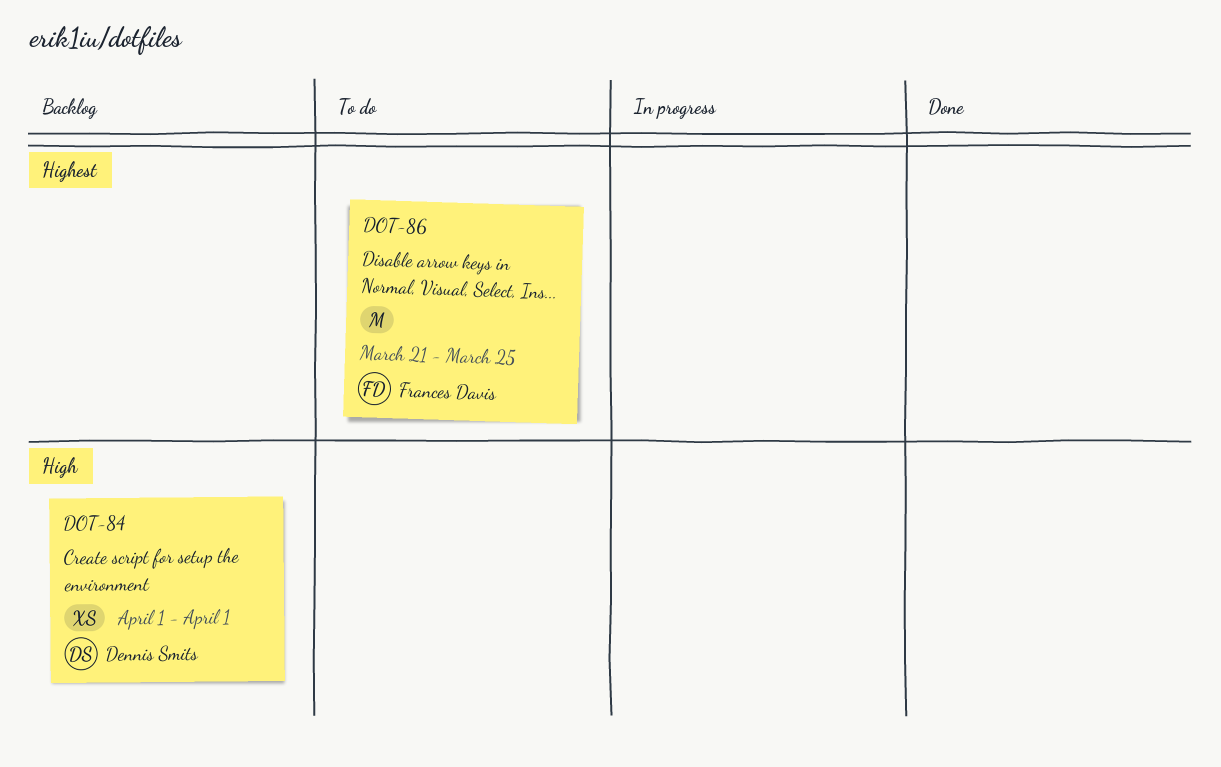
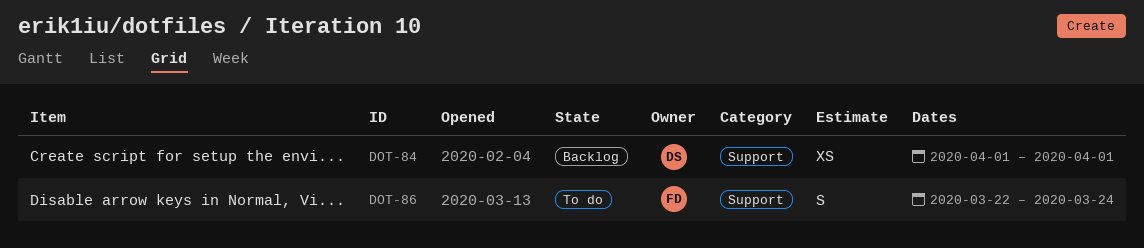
DOT-86, estimate: M -> S
DOT-86, start: Mar 21 -> Mar 22
DOT-86, due: Mar 25 -> Mar 24

